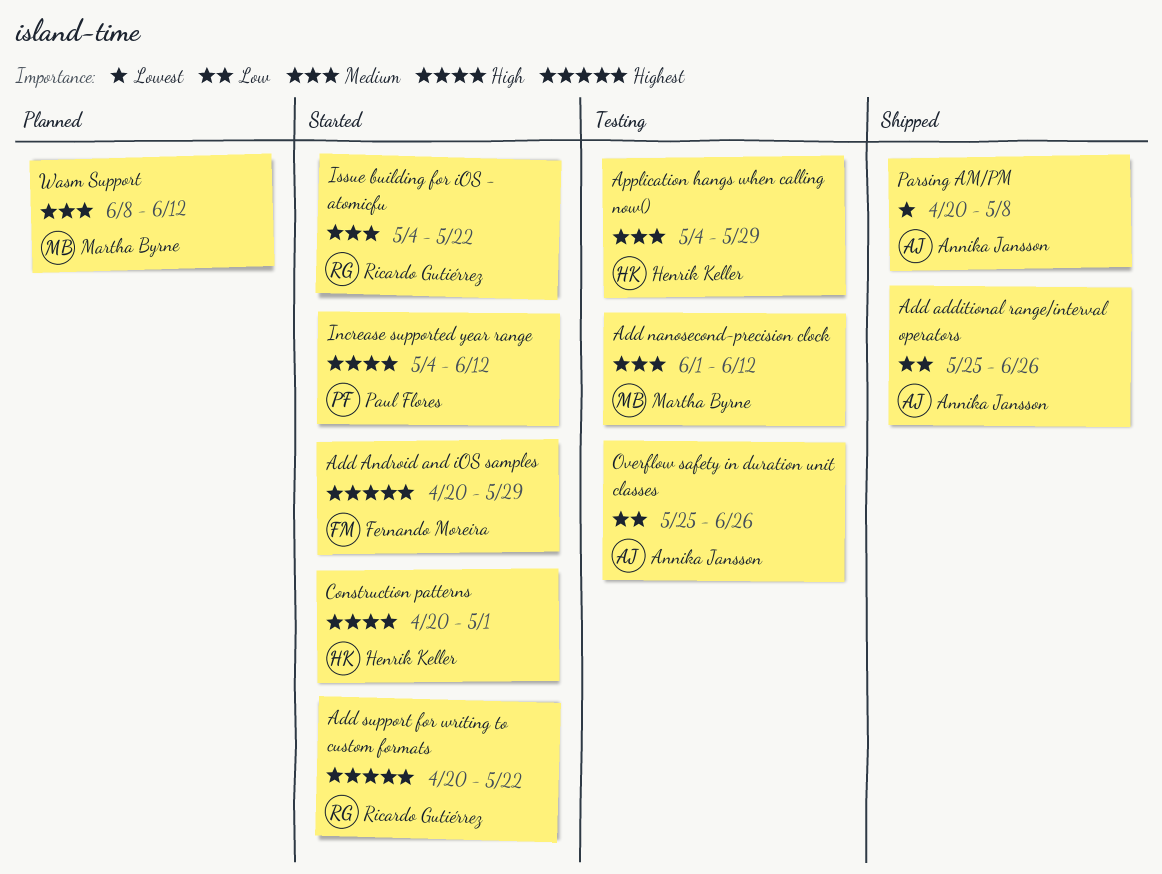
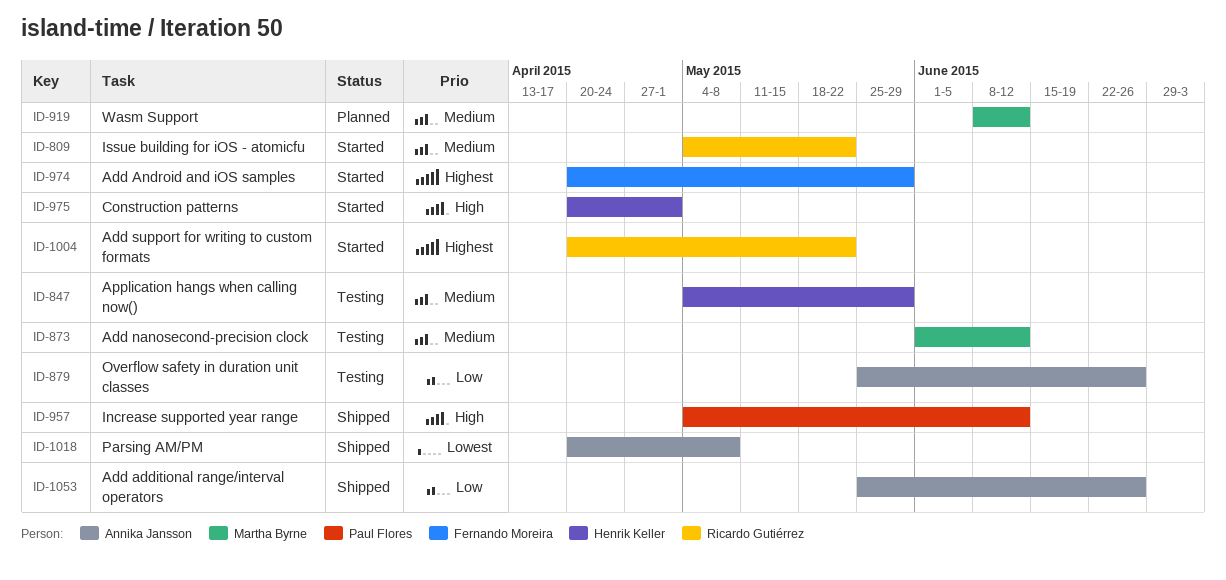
Increase supported year range, status: Started -> Shipped

